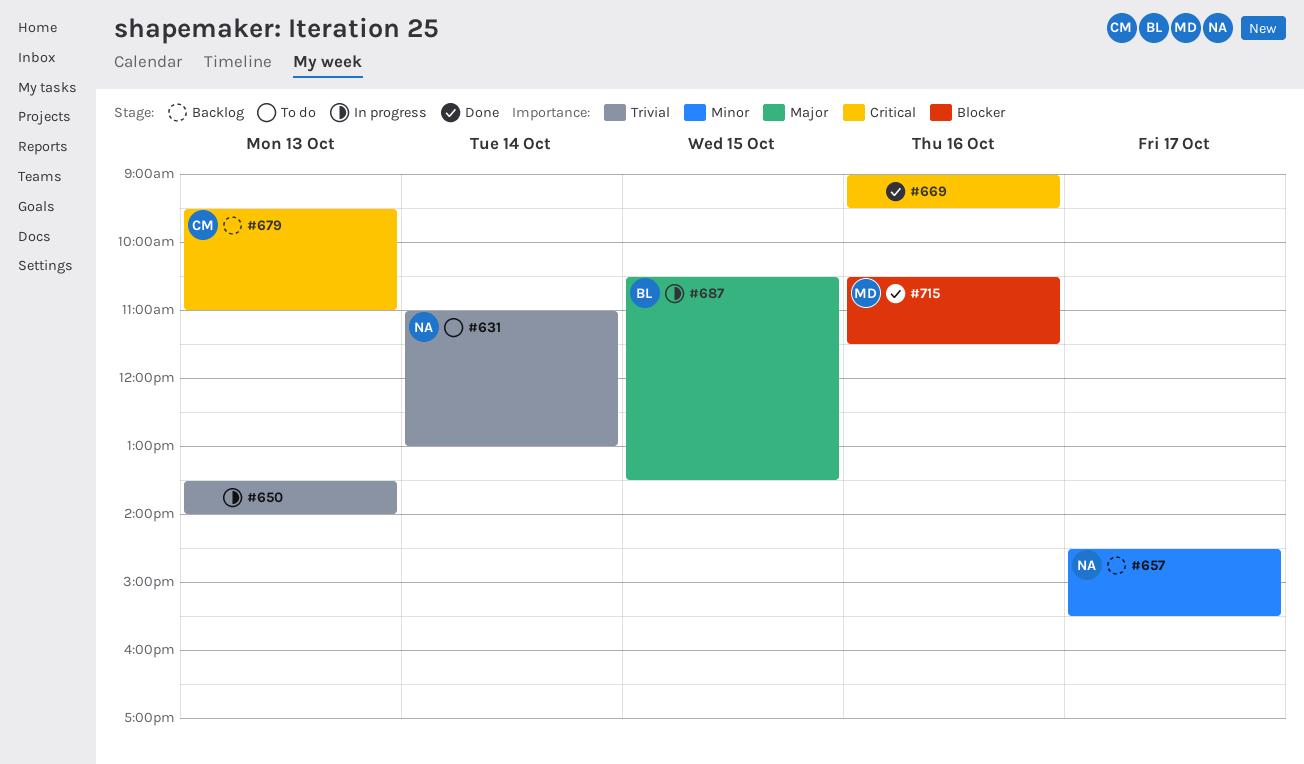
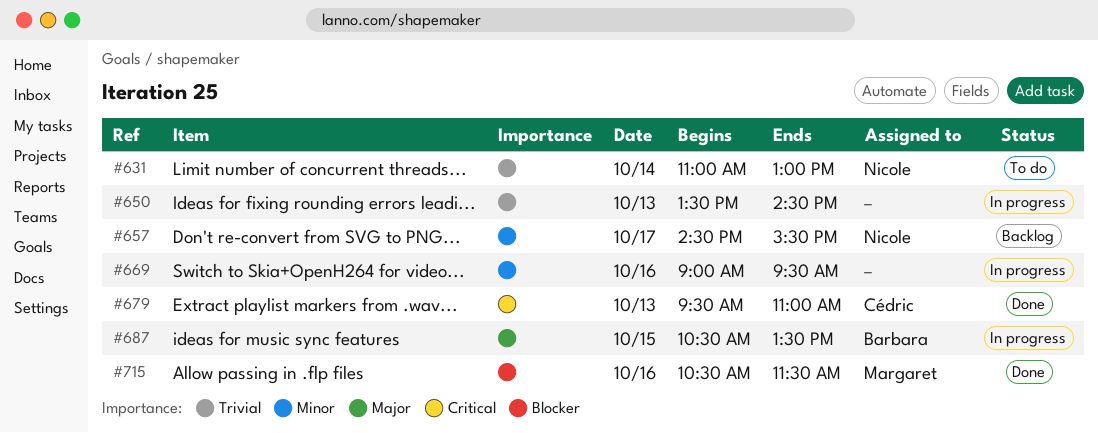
#650, ends: 14:00 -> 14:30
#669, status: Done -> In progress
#669, priority: Critical -> Minor
#679, status: Backlog -> Done

